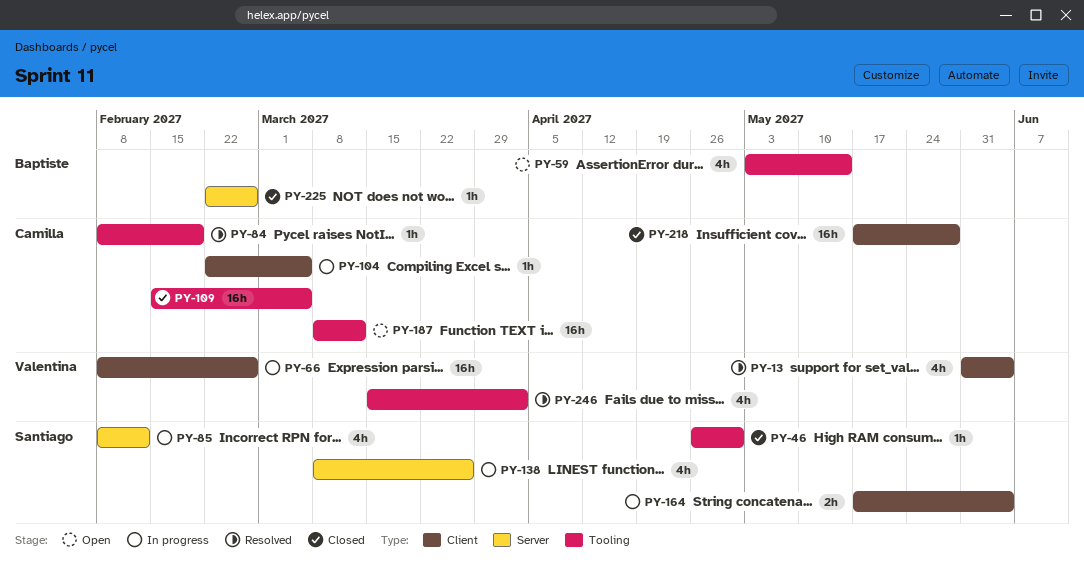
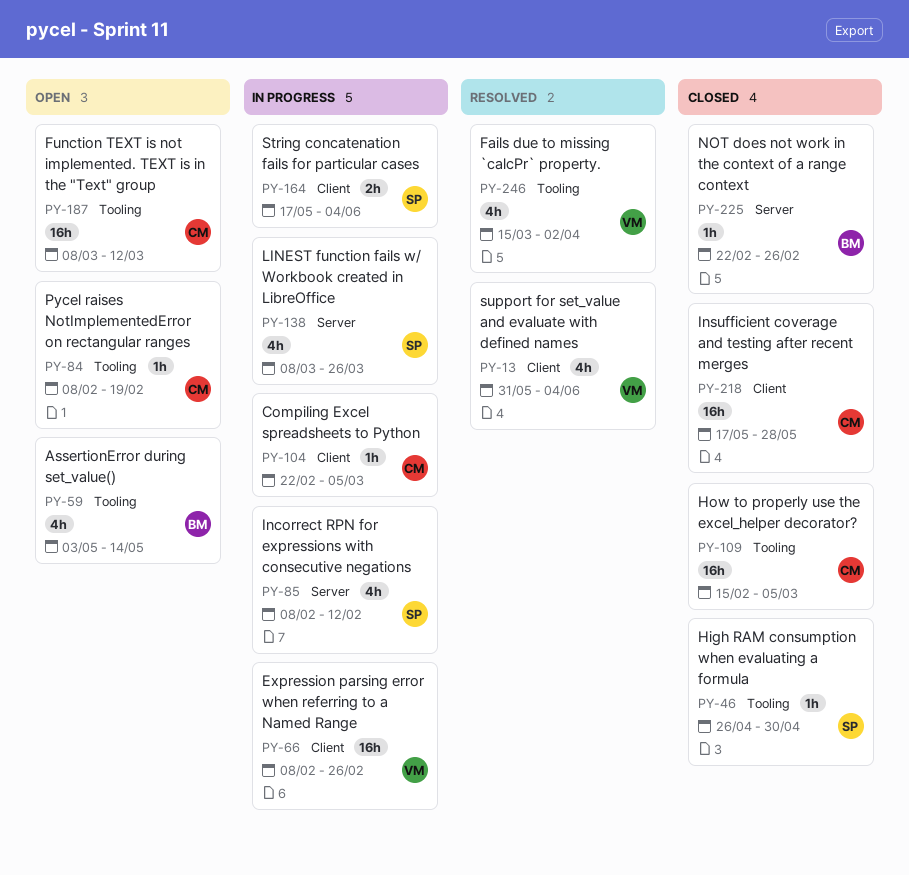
PY-84, status: Resolved -> Open

